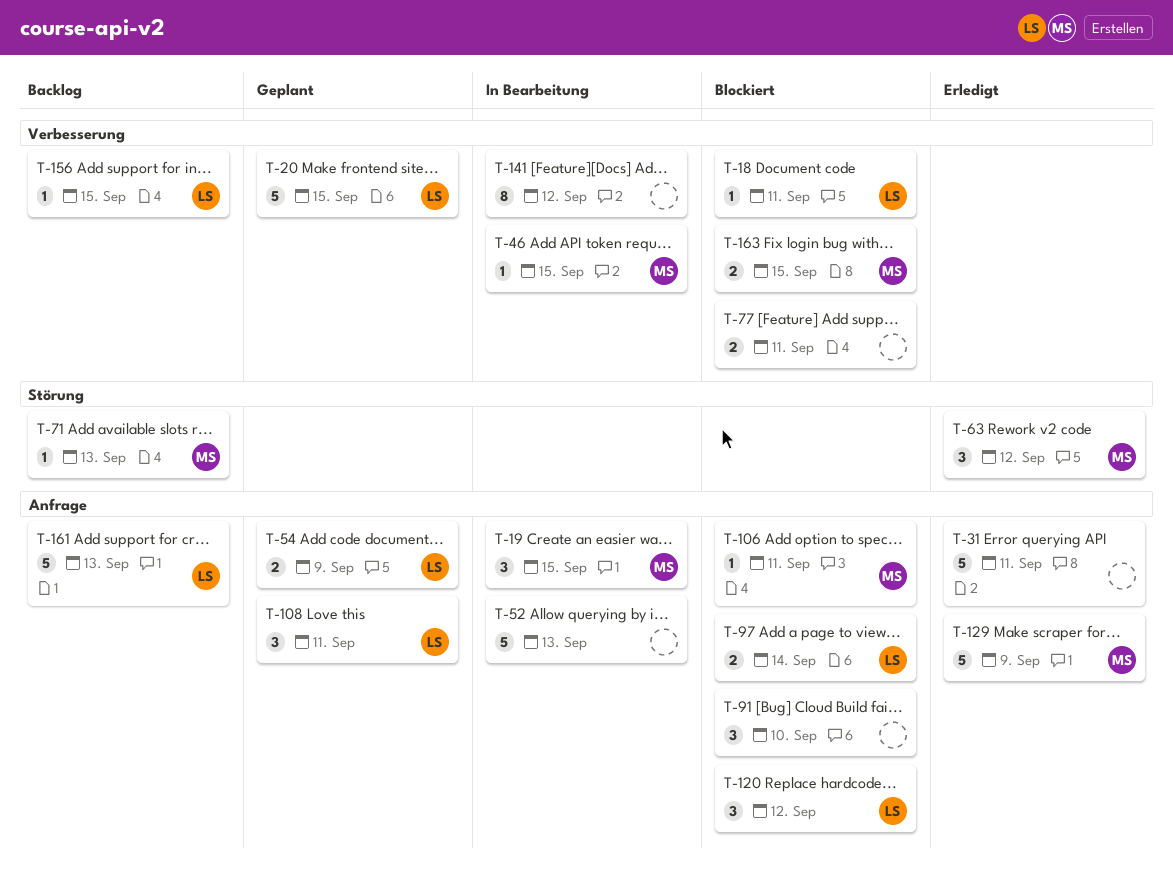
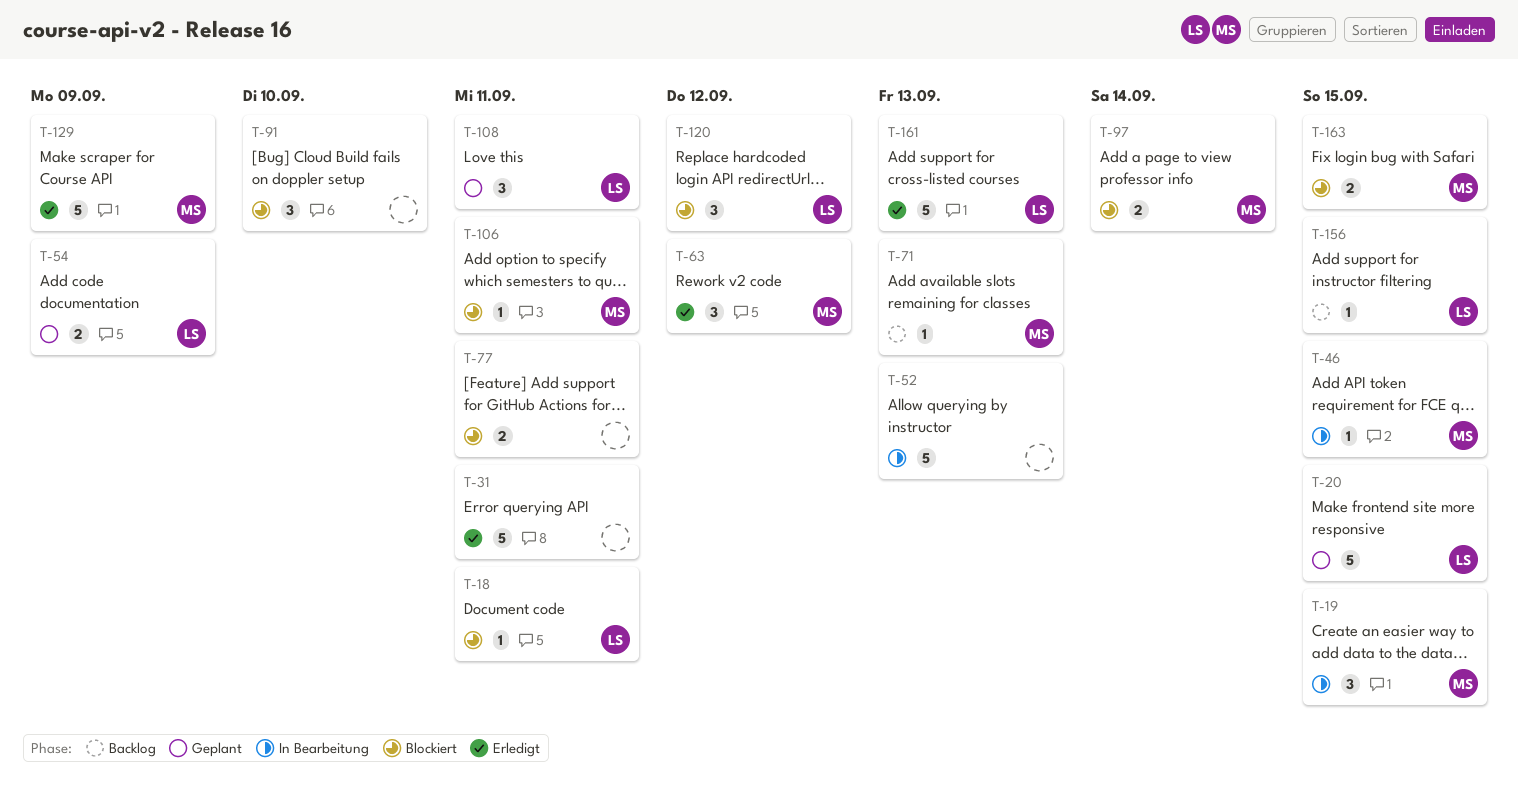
T-97, owner: LS -> MS
T-141: present -> none
T-161, status: Backlog -> Erledigt

